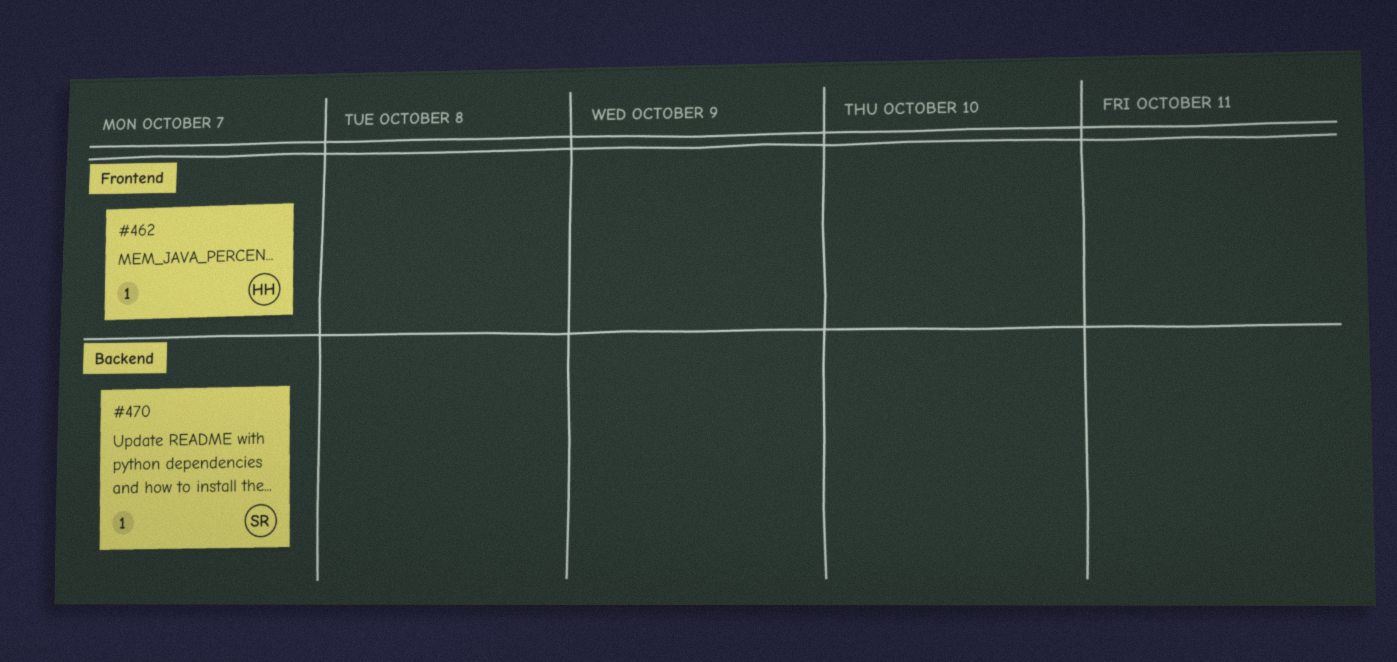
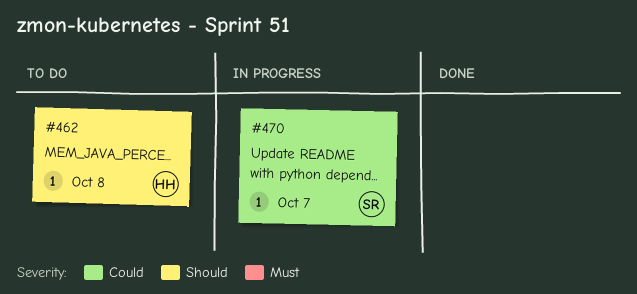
#462, due: Oct 7 -> Oct 8

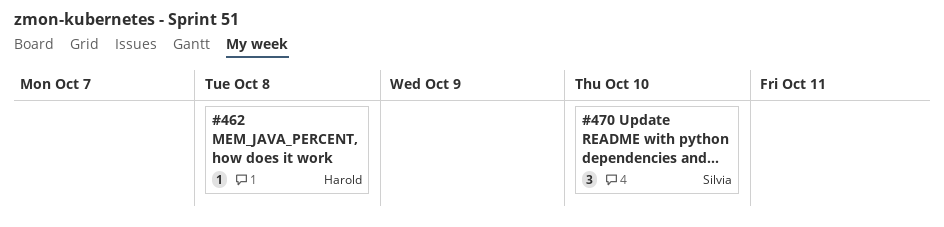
#470, estimate: 1 -> 3
#470, due: Oct 7 -> Oct 10

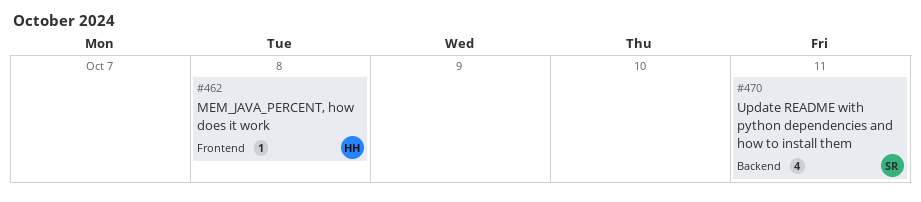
#470, estimate: 3 -> 4
#470, due: Oct 10 -> Oct 11

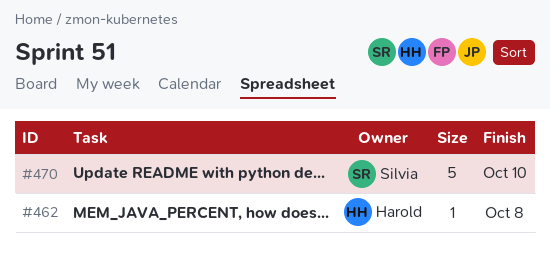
#470, estimate: 4 -> 5
#470, due: Oct 11 -> Oct 10

